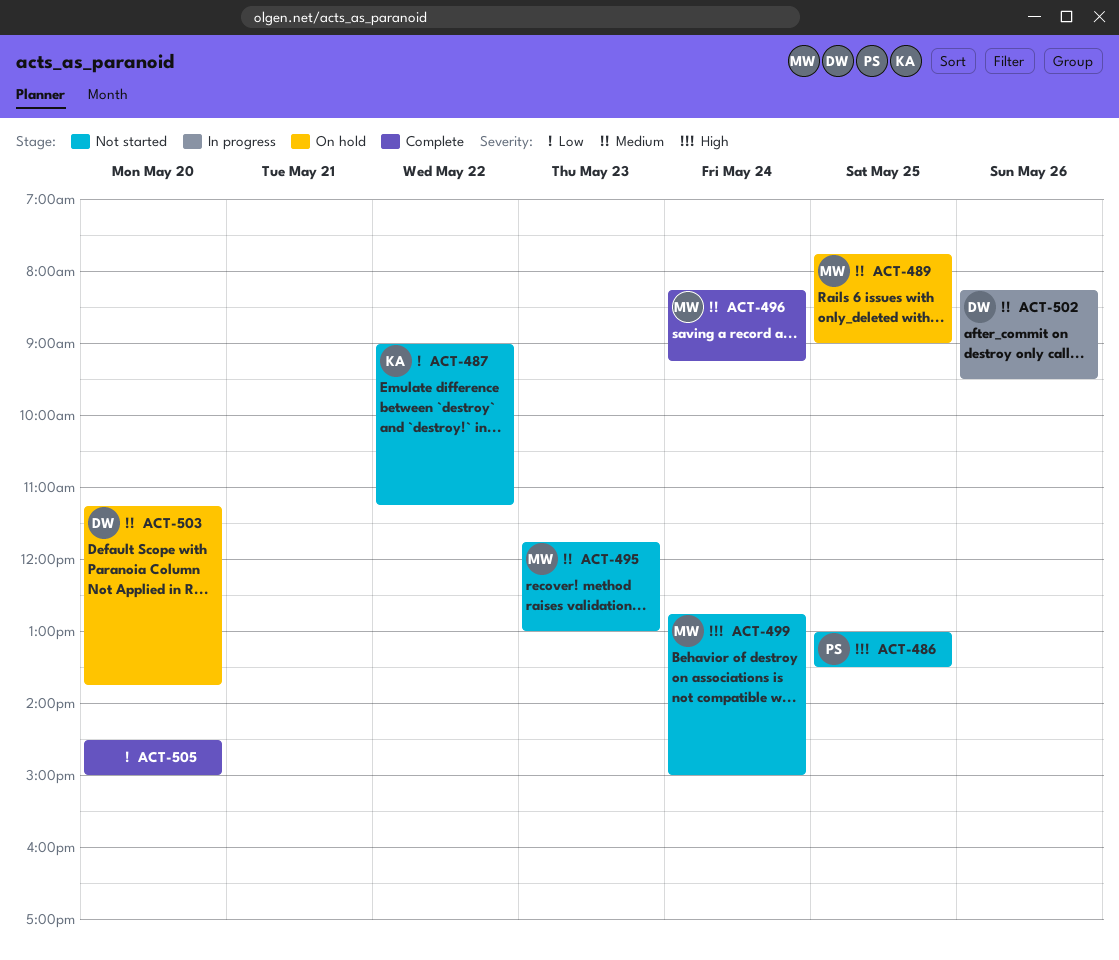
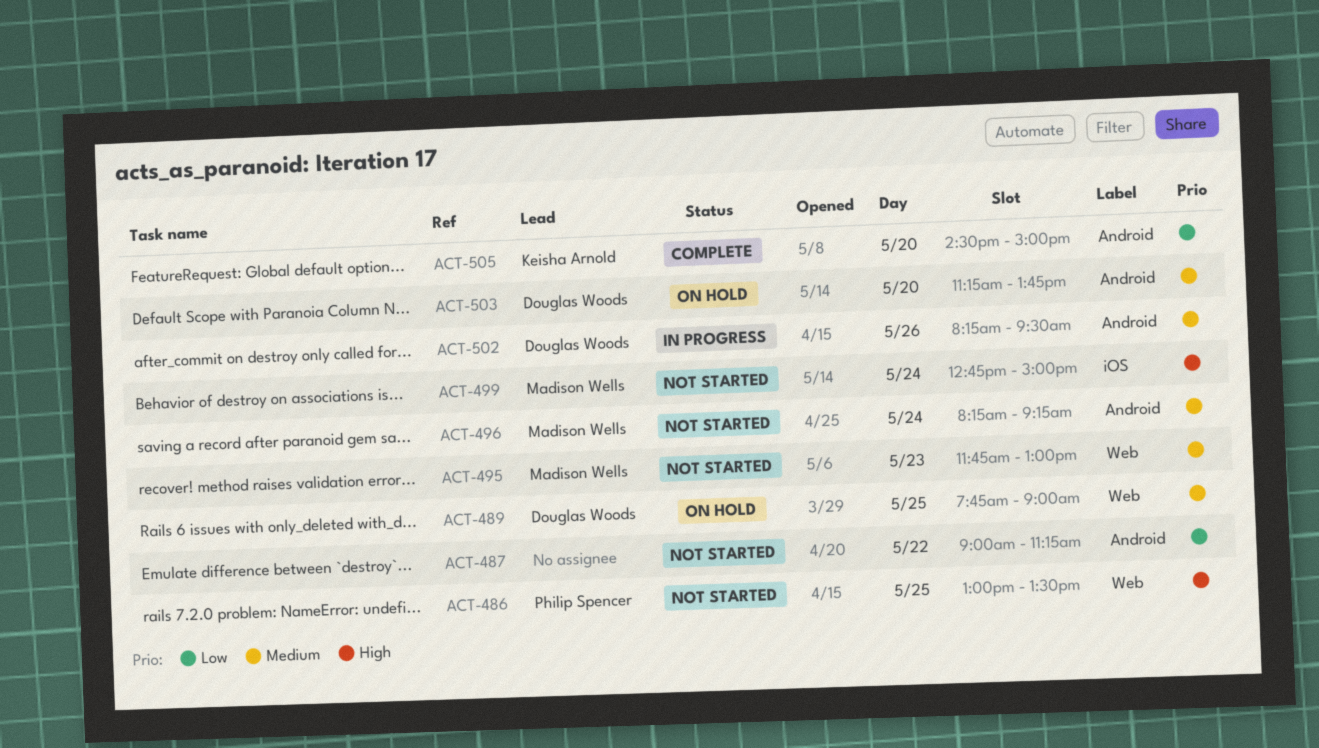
ACT-487, owner: Keisha Arnold -> none
ACT-489, owner: Madison Wells -> Douglas Woods
ACT-496, status: Complete -> Not started
ACT-505, owner: none -> Keisha Arnold

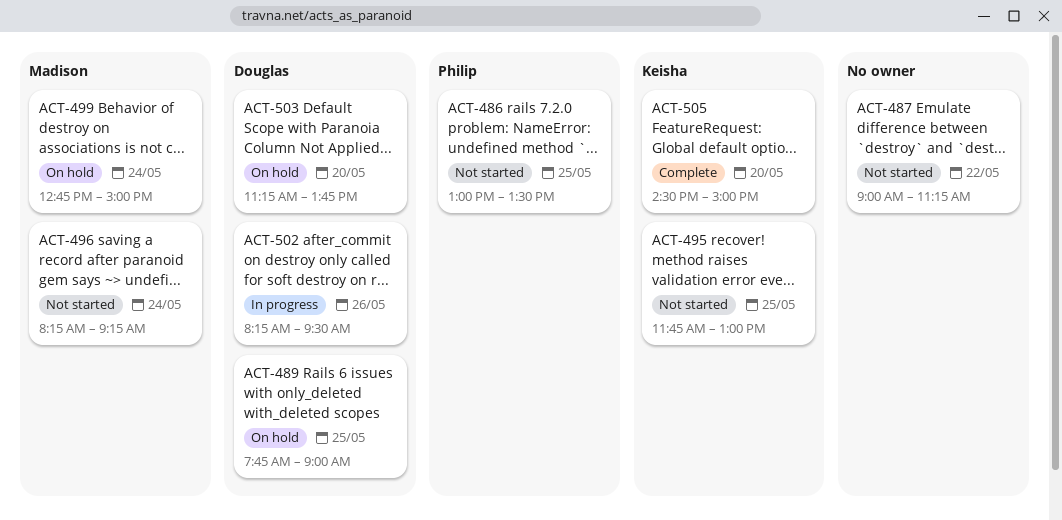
ACT-495, owner: Madison Wells -> Keisha Arnold
ACT-495, day: May 23 -> May 25
ACT-499, status: Not started -> On hold

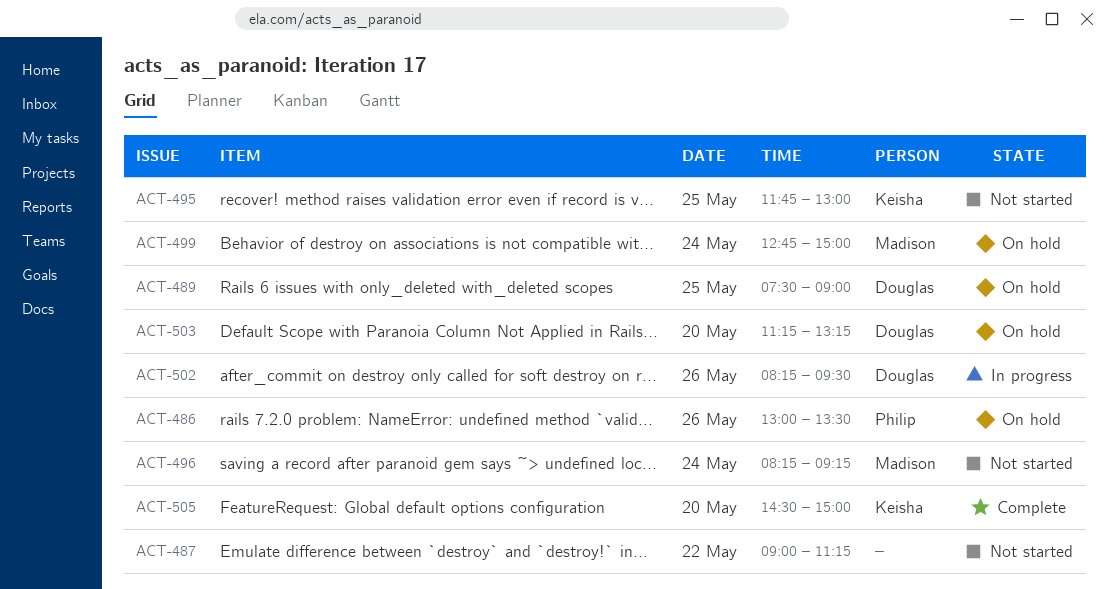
ACT-486, status: Not started -> On hold
ACT-486, day: May 25 -> May 26
ACT-489, begins: 07:45 -> 07:30
ACT-503, ends: 13:45 -> 13:15

